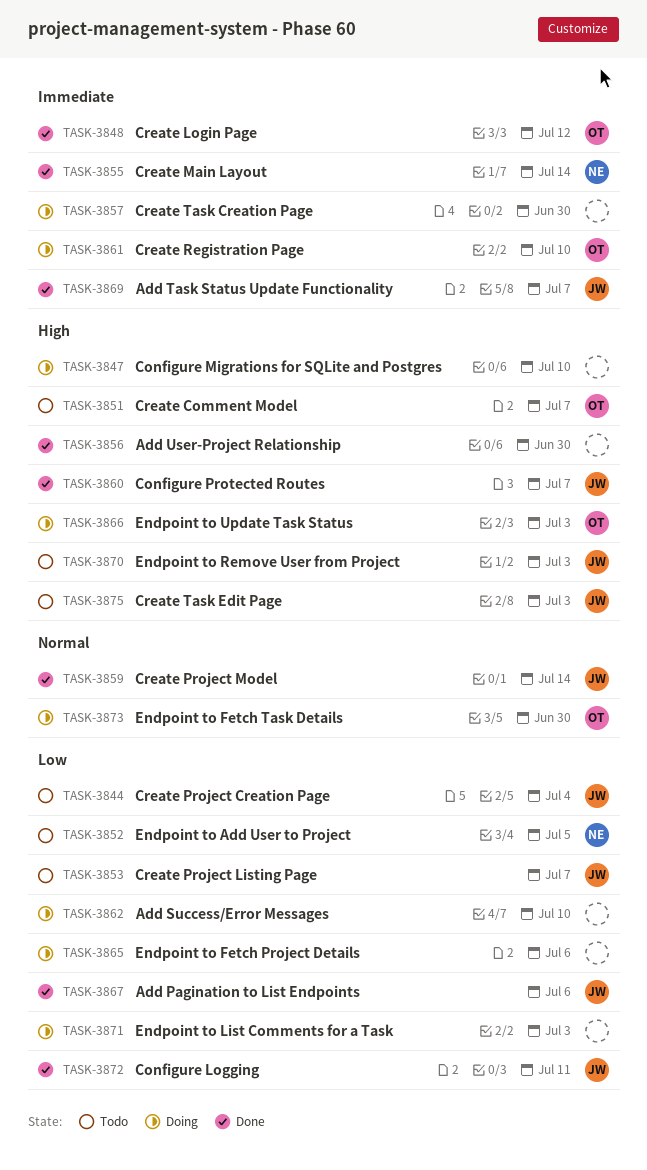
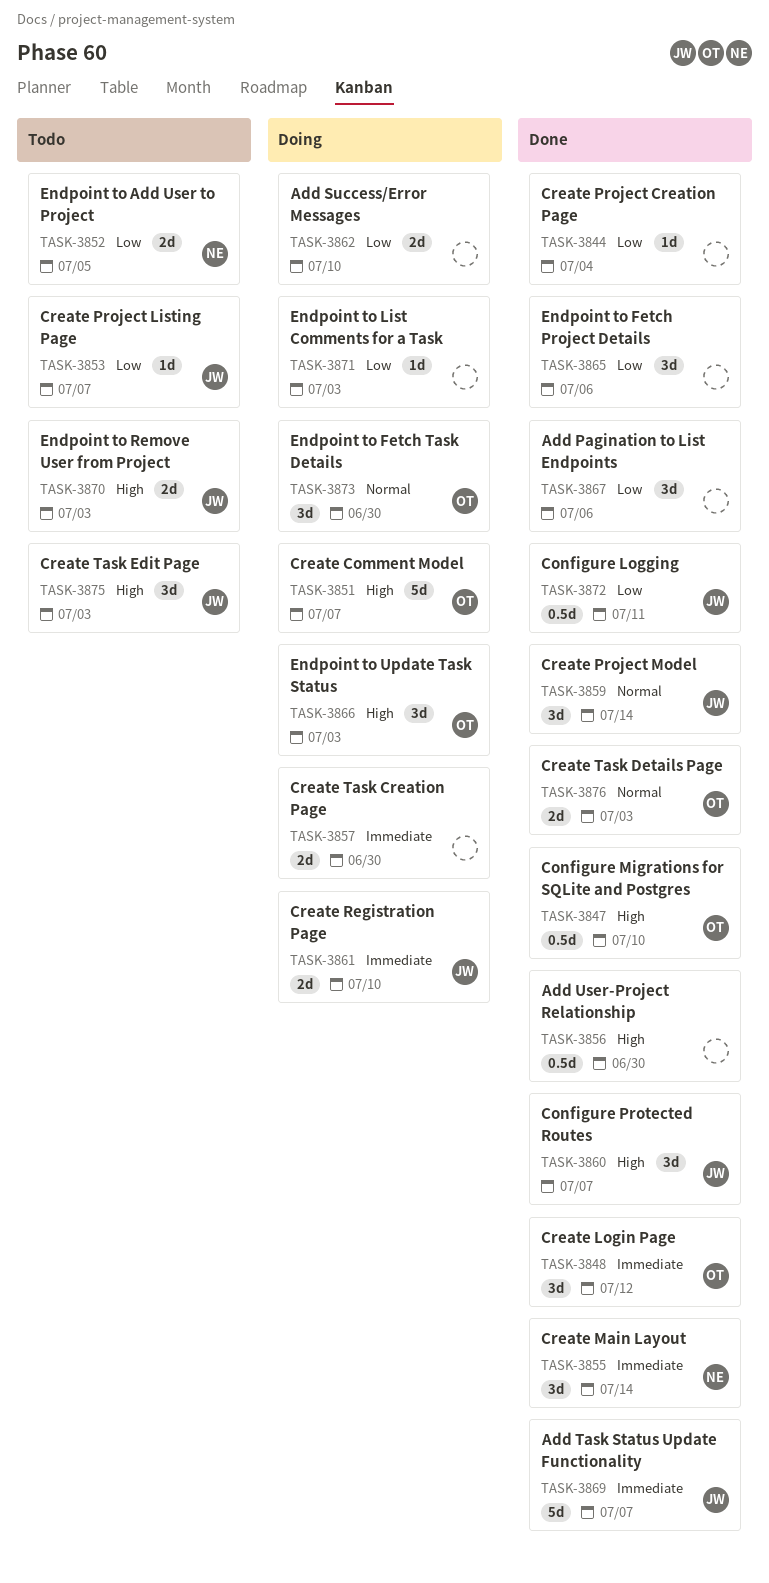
TASK-3844, status: Todo -> Done
TASK-3844, owner: JW -> none
TASK-3847, status: Doing -> Done
TASK-3847, owner: none -> OT
TASK-3851, status: Todo -> Doing
TASK-3861, owner: OT -> JW
TASK-3865, status: Doing -> Done
TASK-3867, owner: JW -> none
TASK-3876: none -> present

